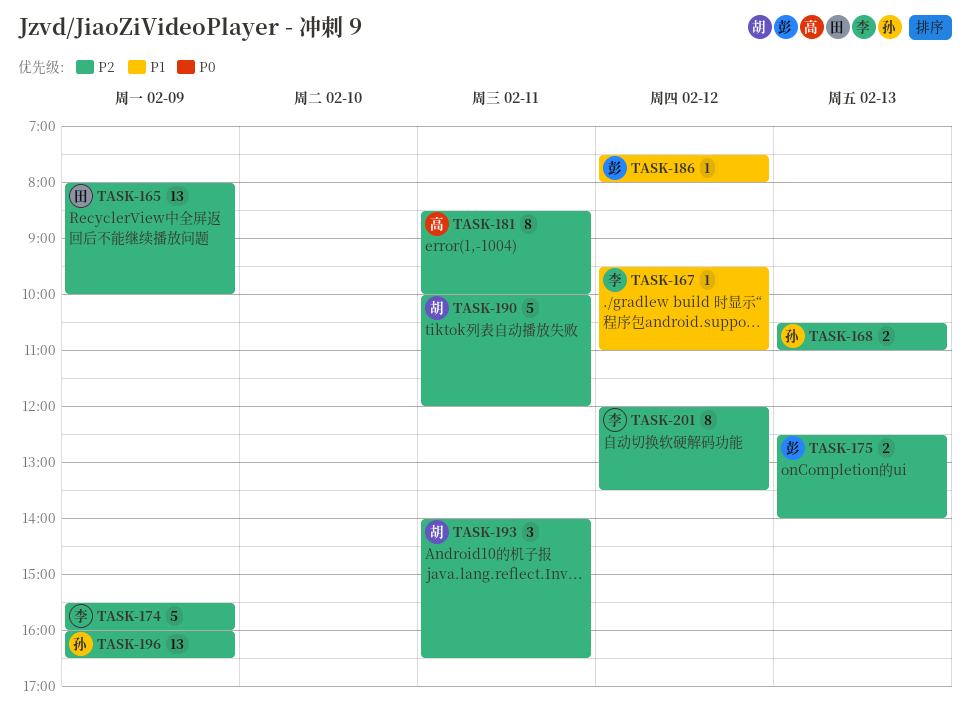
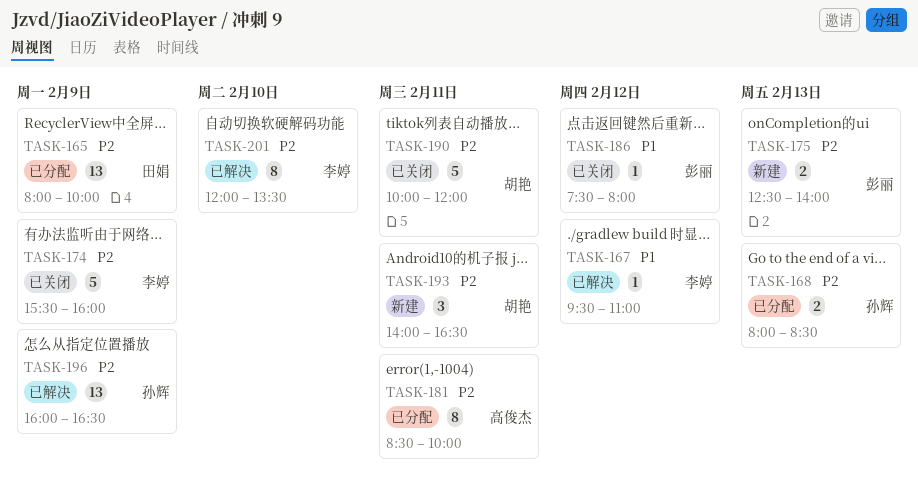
TASK-168, begins: 10:30 -> 08:00
TASK-168, ends: 11:00 -> 08:30
TASK-201, day: Feb 12 -> Feb 10

